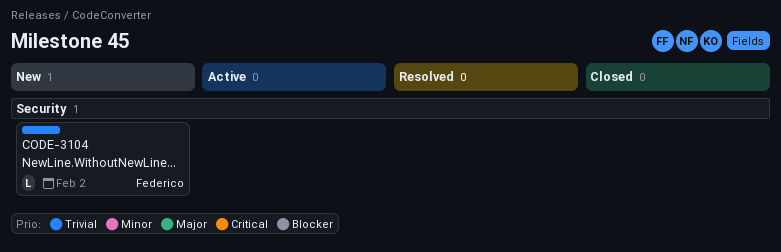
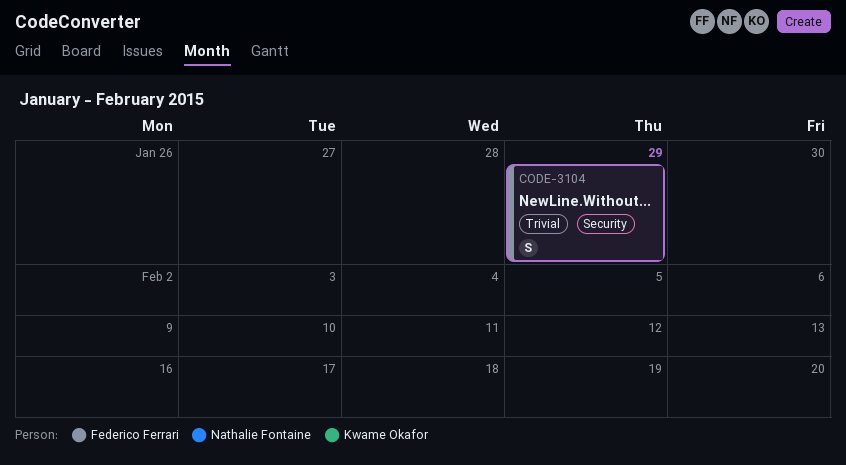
CODE-3104, estimate: L -> S
CODE-3104, due: Feb 2 -> Jan 29

